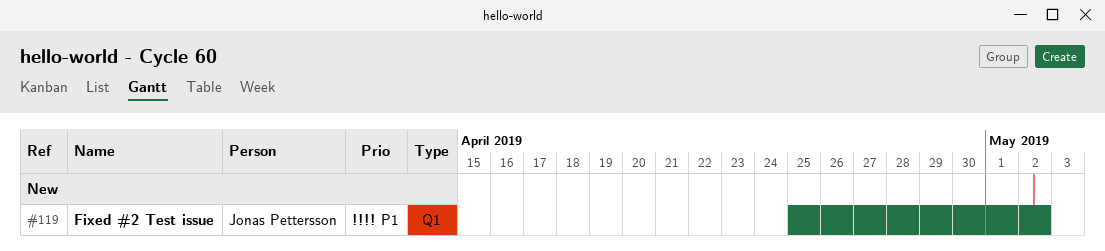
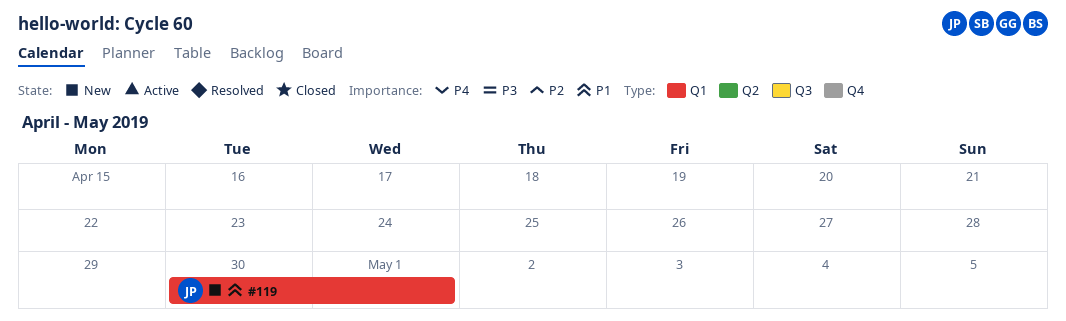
#119, start: Apr 25 -> Apr 30
#119, due: May 2 -> May 1

